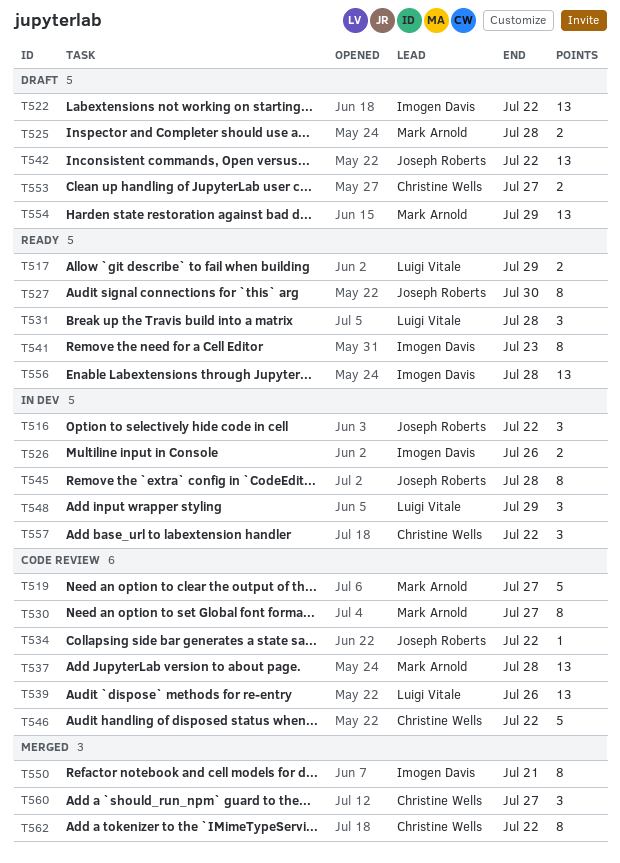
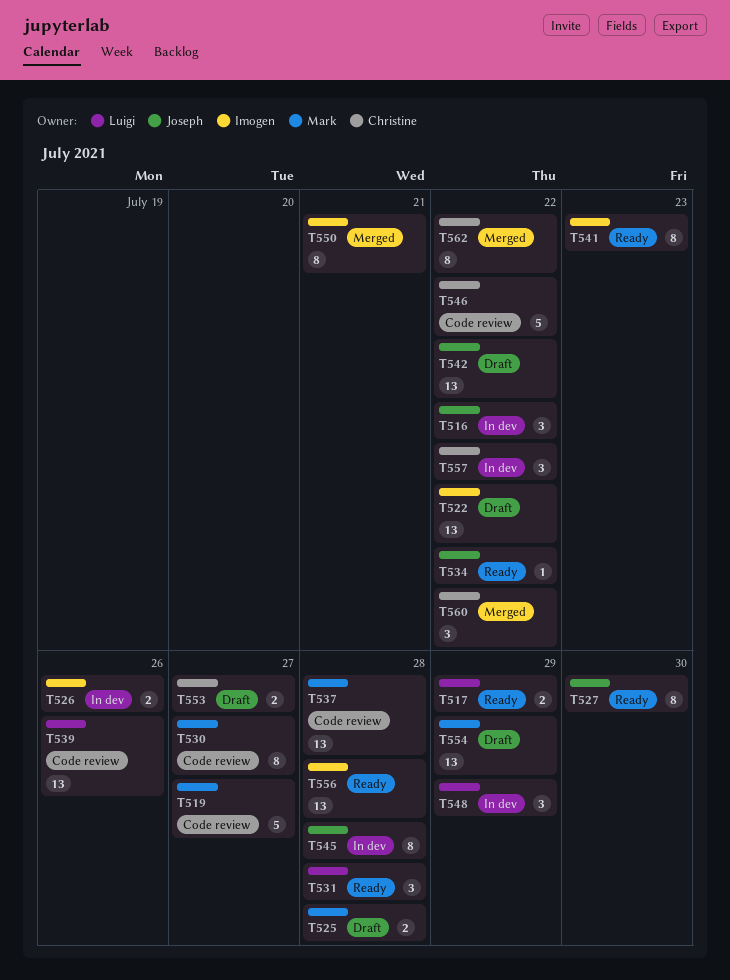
T534, status: Code review -> Ready
T560, due: Jul 27 -> Jul 22

